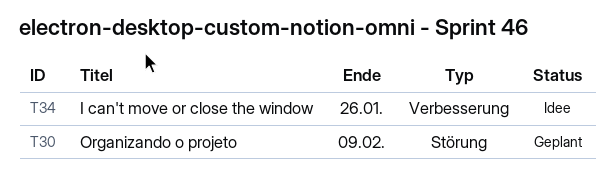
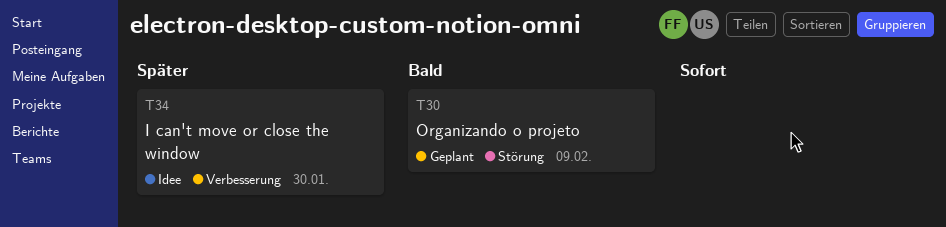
T34, due: Jan 26 -> Jan 30

